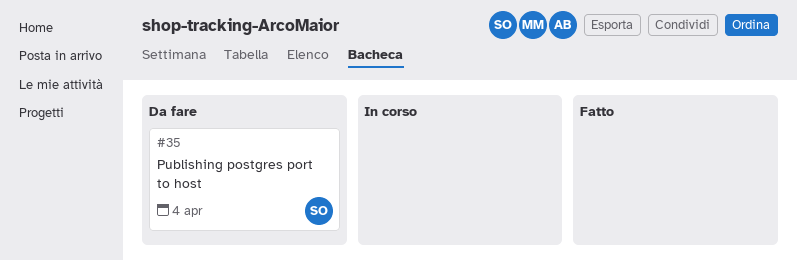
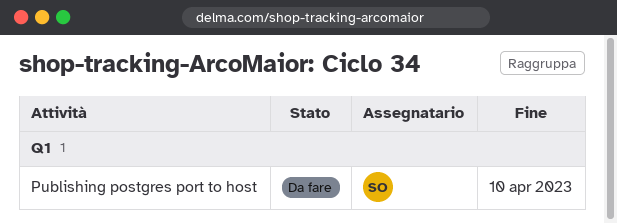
Publishing postgres port to host, due: Apr 4 -> Apr 10

